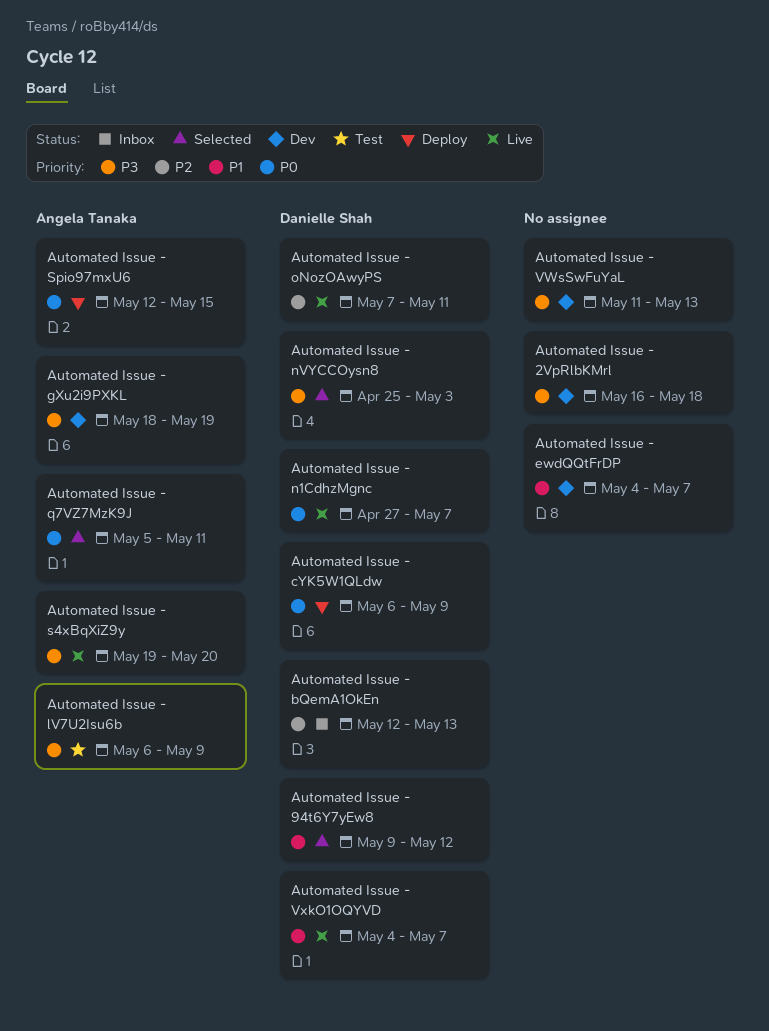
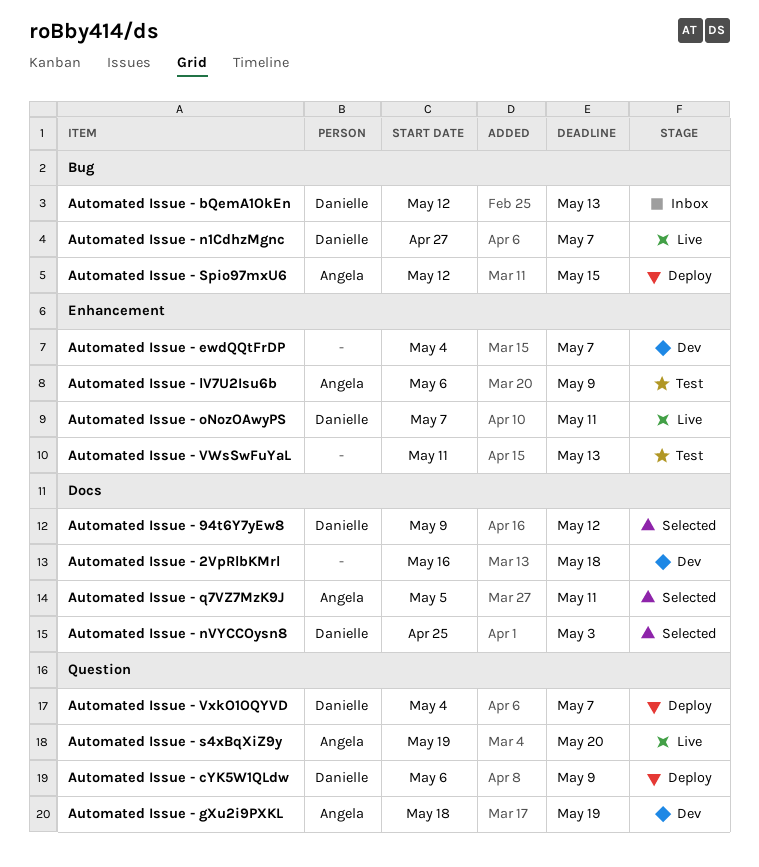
Automated Issue - VWsSwFuYaL, status: Dev -> Test
Automated Issue - VxkO1OQYVD, status: Live -> Deploy

